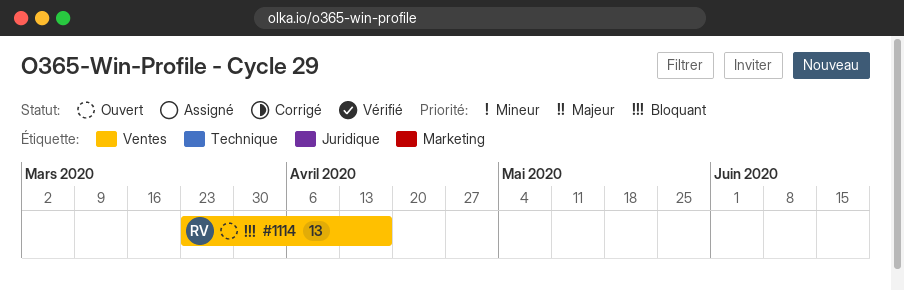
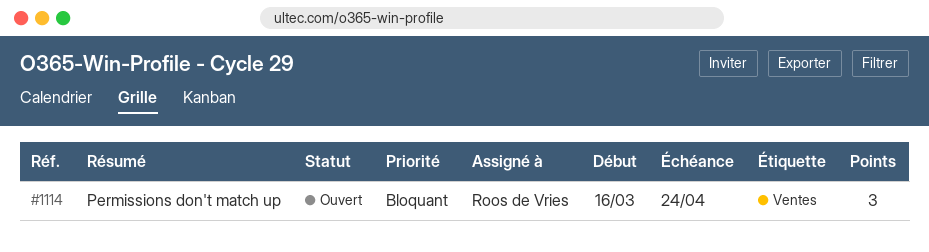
#1114, estimate: 13 -> 3
#1114, start: Mar 23 -> Mar 16
#1114, due: Apr 17 -> Apr 24

